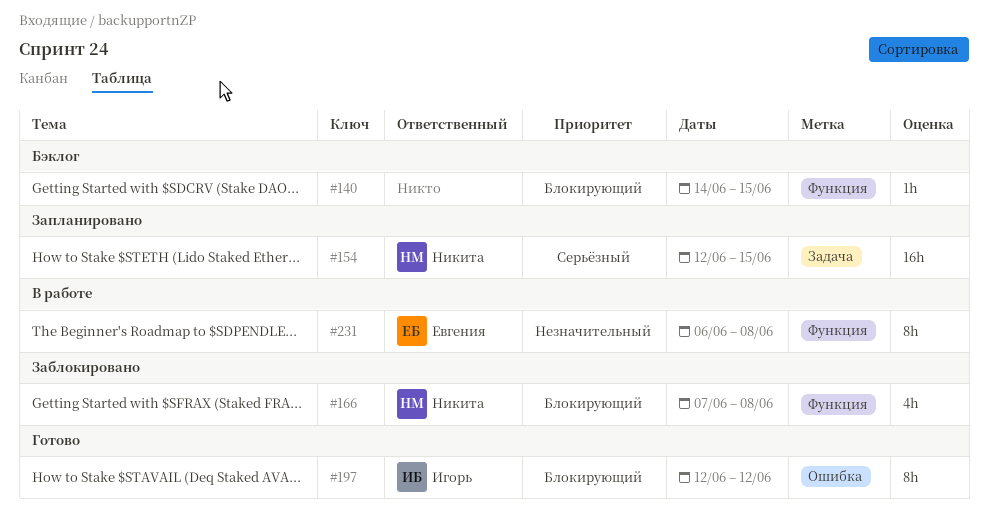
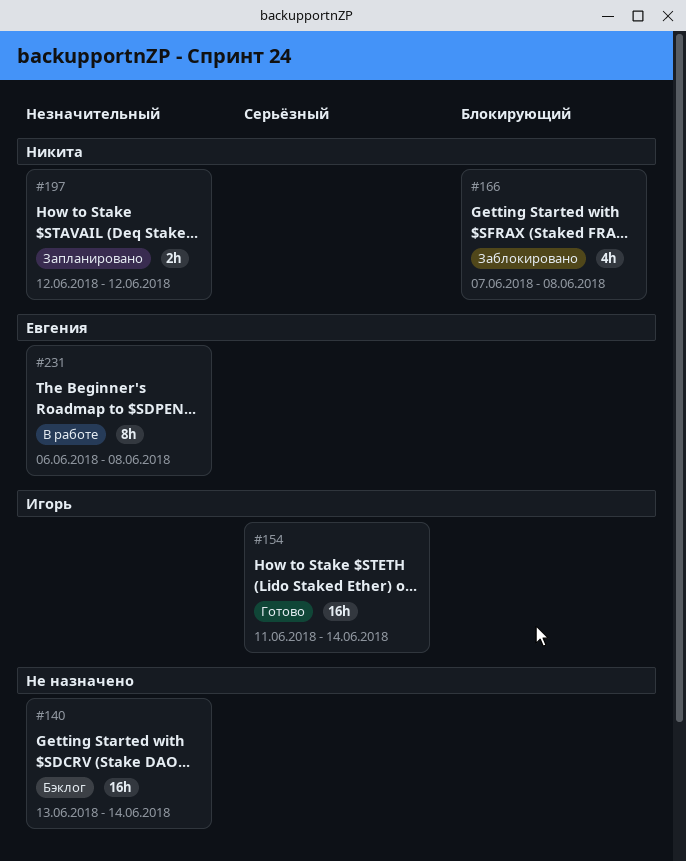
#140, priority: Блокирующий -> Незначительный
#140, estimate: 1h -> 16h
#140, start: Jun 14 -> Jun 13
#140, due: Jun 15 -> Jun 14
#154, status: Запланировано -> Готово
#154, owner: Никита -> Игорь
#154, start: Jun 12 -> Jun 11
#154, due: Jun 15 -> Jun 14
#197, status: Готово -> Запланировано
#197, owner: Игорь -> Никита
#197, priority: Блокирующий -> Незначительный
#197, estimate: 8h -> 2h

